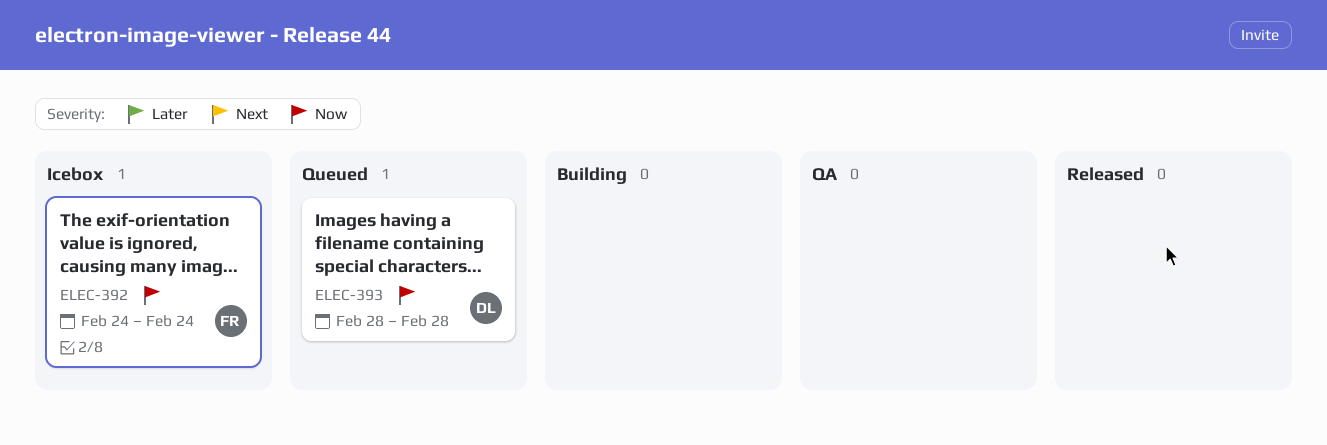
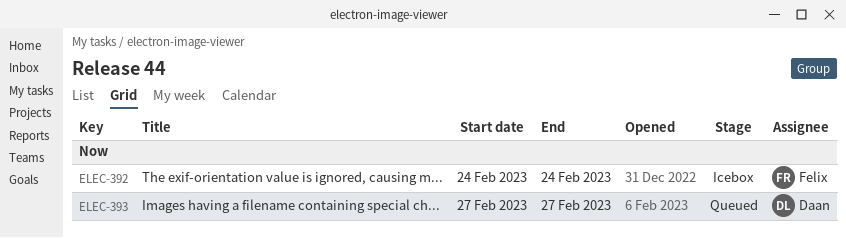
ELEC-393, start: Feb 28 -> Feb 27
ELEC-393, due: Feb 28 -> Feb 27

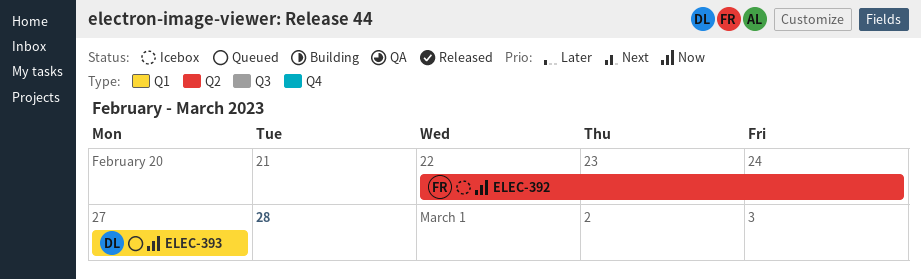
ELEC-392, start: Feb 24 -> Feb 22

